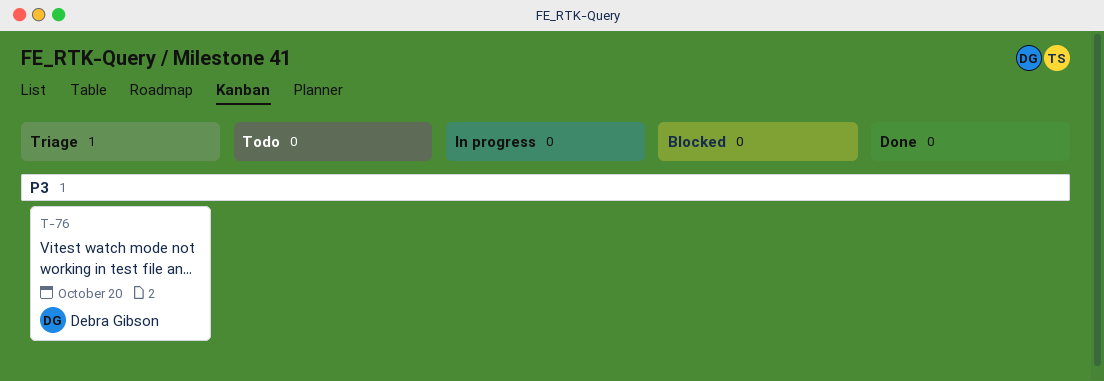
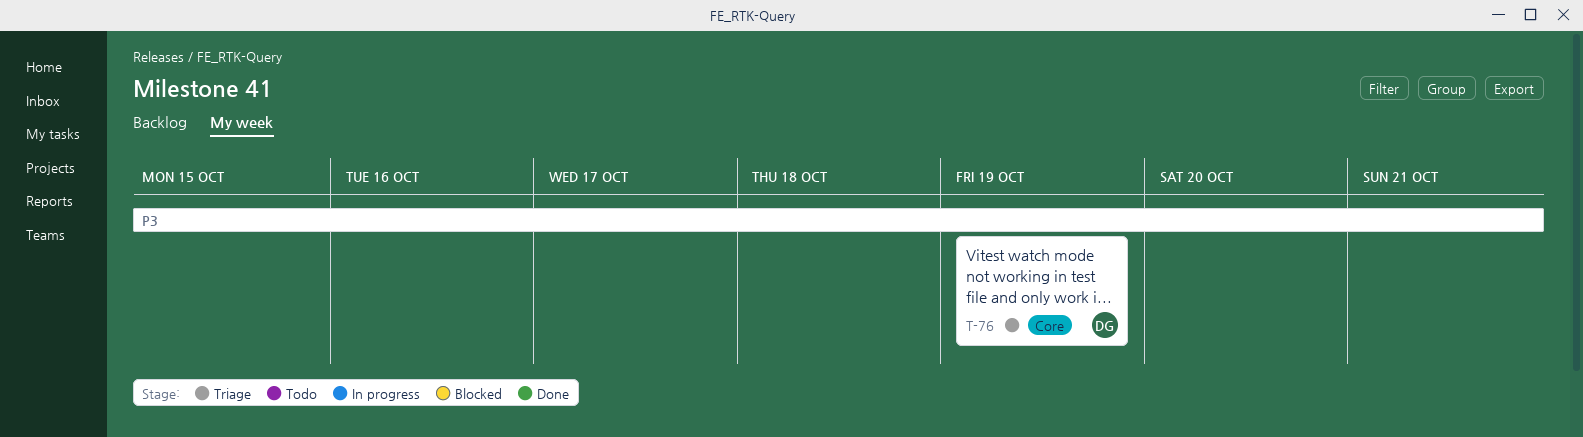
T-76, due: Oct 20 -> Oct 19

